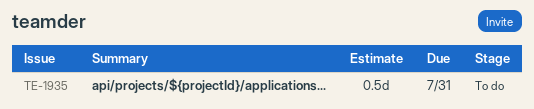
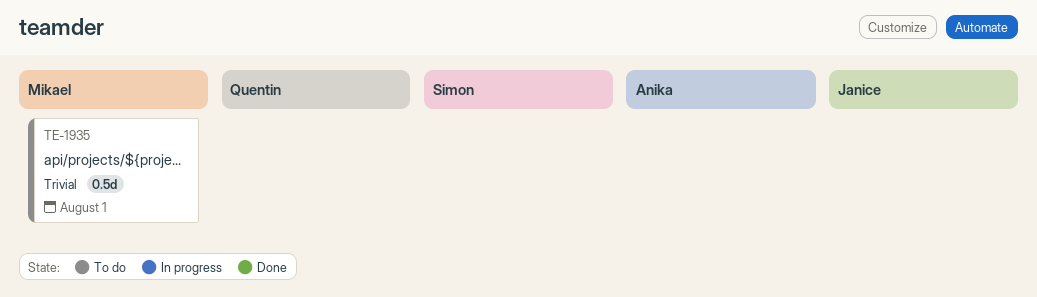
TE-1935, due: Jul 31 -> Aug 1

